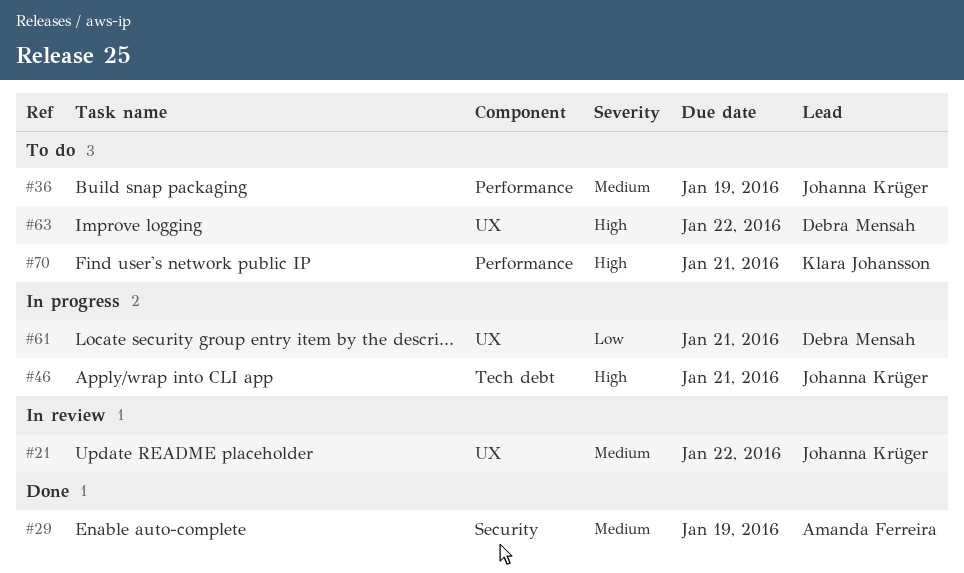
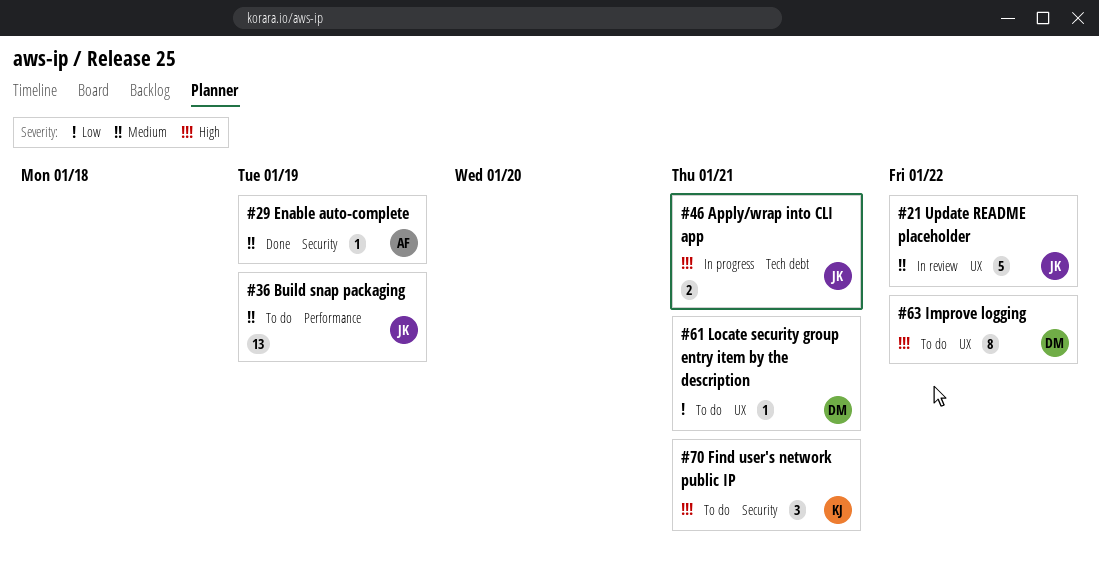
#61, status: In progress -> To do
#70, label: Performance -> Security

